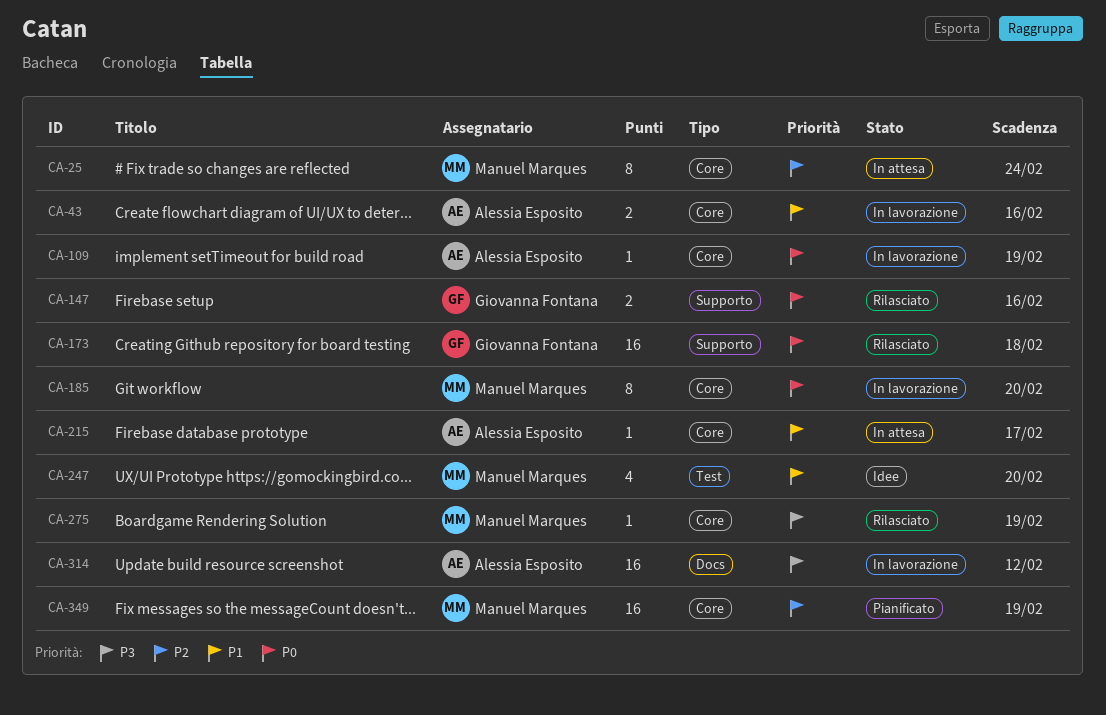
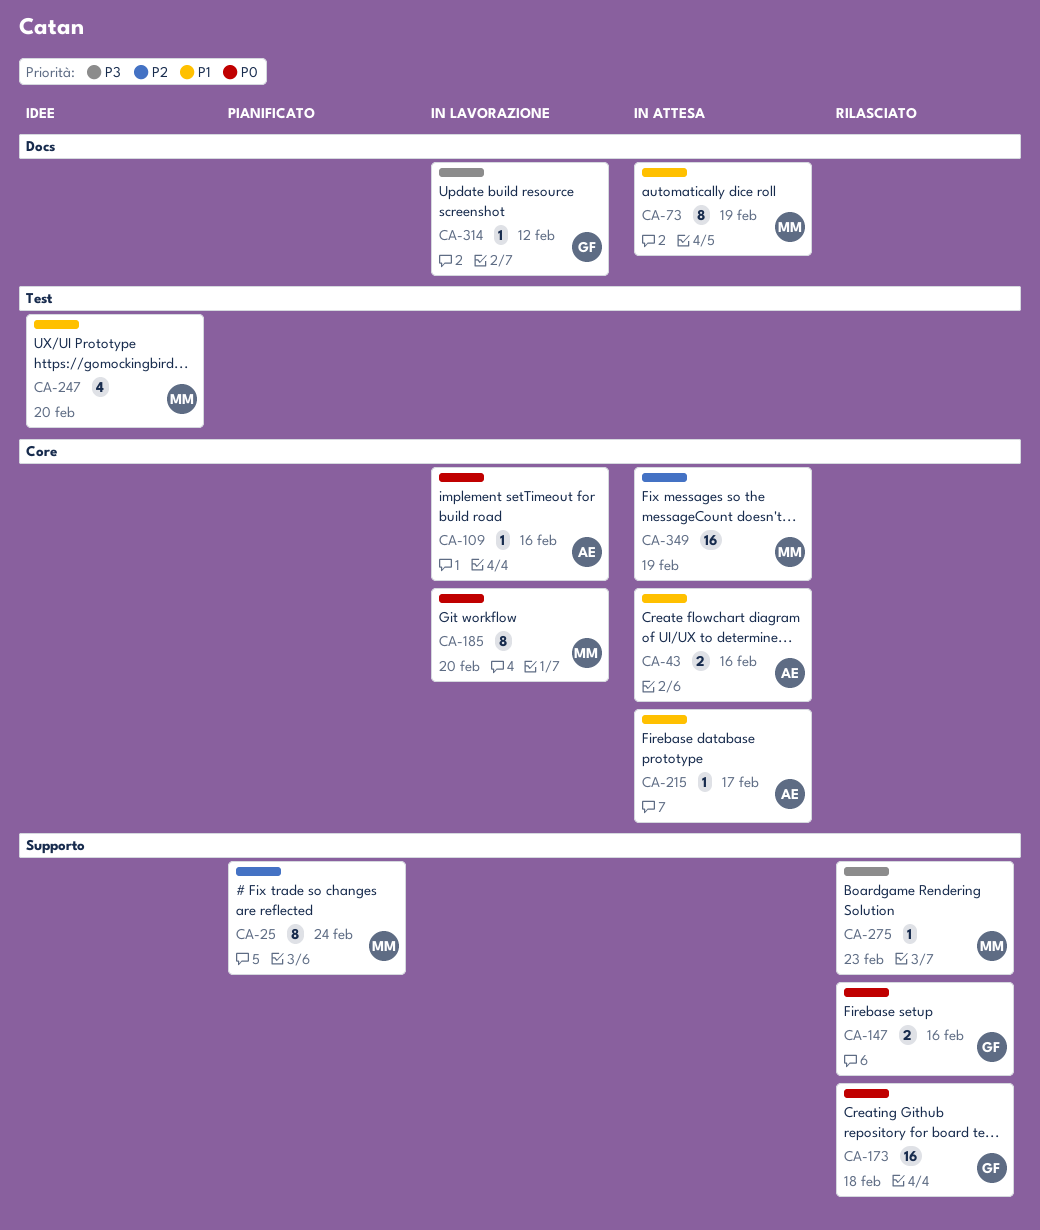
CA-25, status: In attesa -> Pianificato
CA-25, label: Core -> Supporto
CA-43, status: In lavorazione -> In attesa
CA-73: none -> present
CA-109, due: Feb 19 -> Feb 16
CA-275, label: Core -> Supporto
CA-275, due: Feb 19 -> Feb 23
CA-314, owner: Alessia Esposito -> Giovanna Fontana
CA-314, estimate: 16 -> 1
CA-349, status: Pianificato -> In attesa

